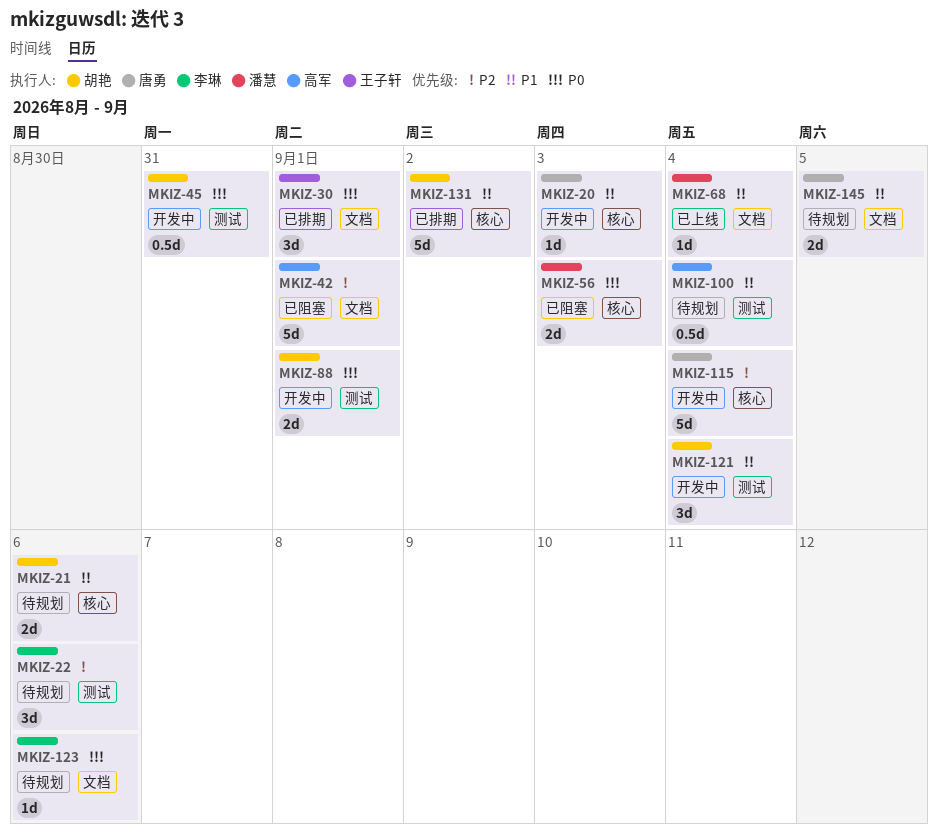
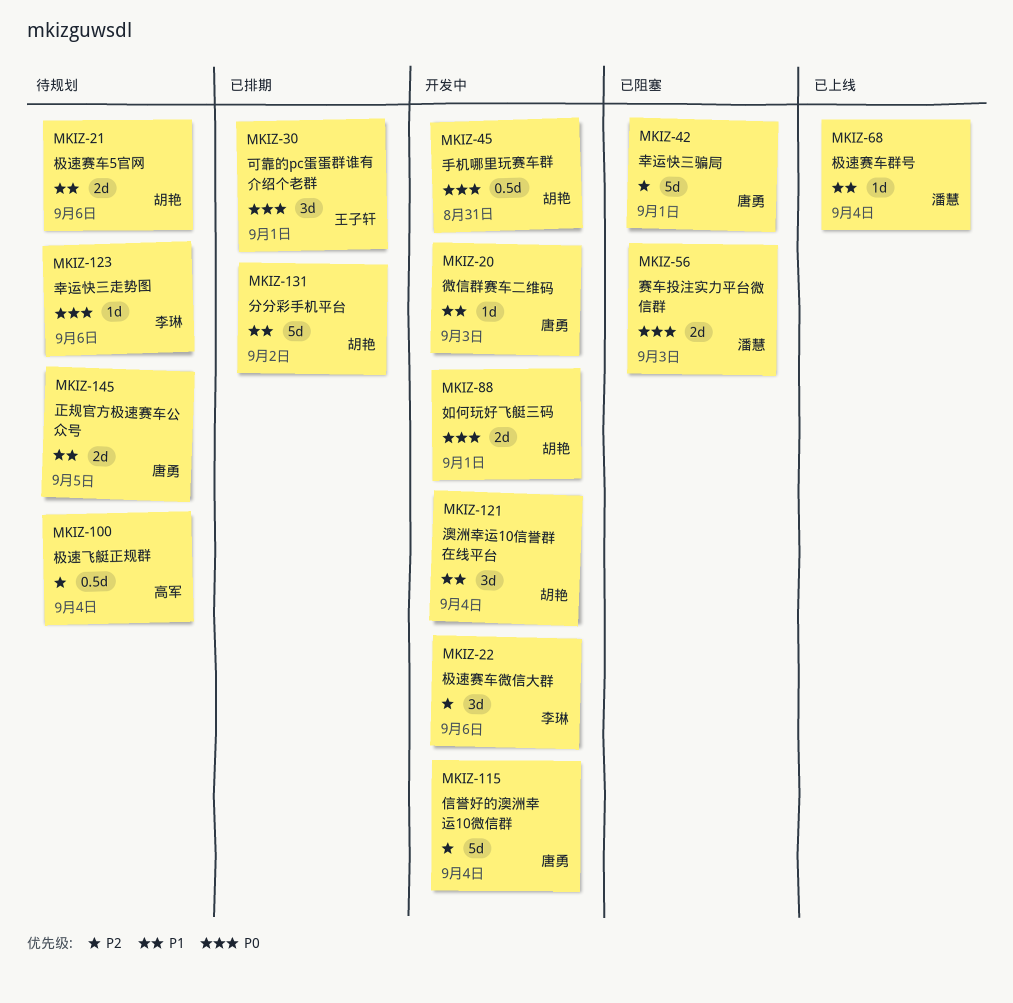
MKIZ-22, status: 待规划 -> 开发中
MKIZ-42, owner: 高军 -> 唐勇
MKIZ-100, priority: P1 -> P2

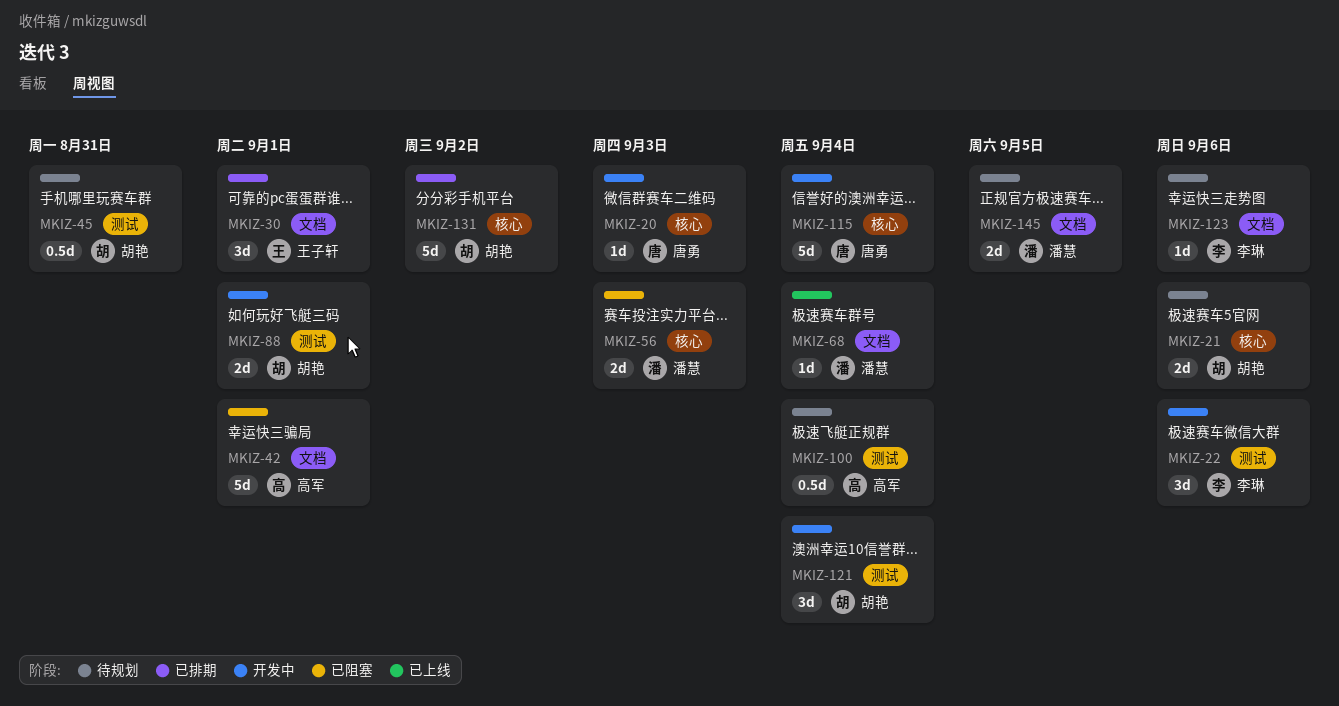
MKIZ-42, owner: 唐勇 -> 高军
MKIZ-45, status: 开发中 -> 待规划
MKIZ-145, owner: 唐勇 -> 潘慧

